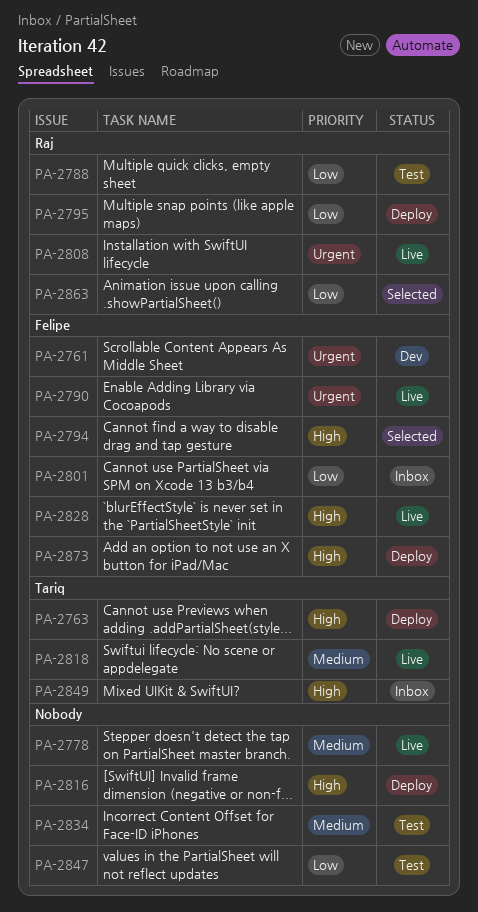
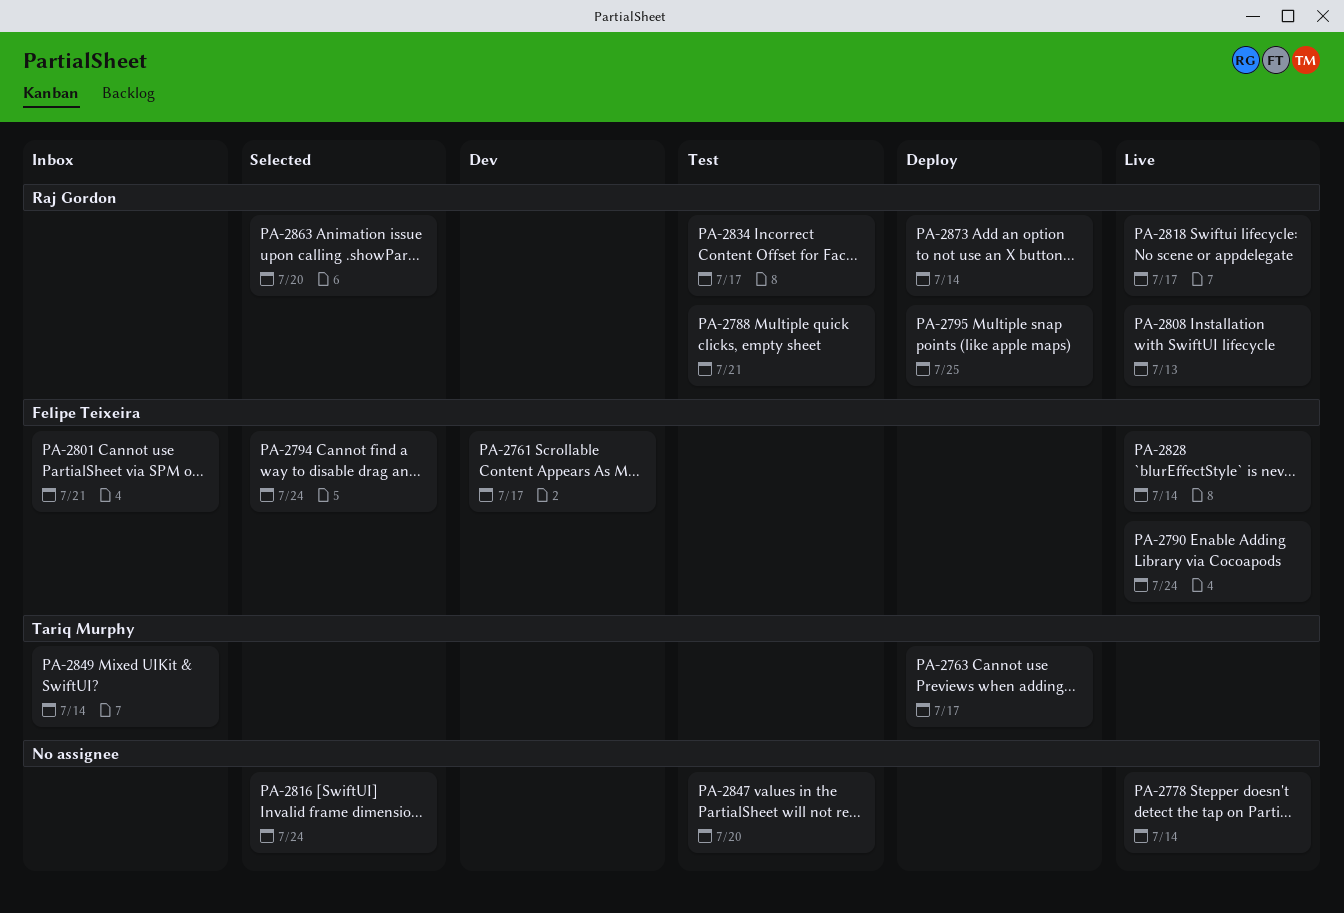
PA-2816, status: Deploy -> Selected
PA-2818, owner: Tariq Murphy -> Raj Gordon
PA-2834, owner: none -> Raj Gordon
PA-2873, owner: Felipe Teixeira -> Raj Gordon

